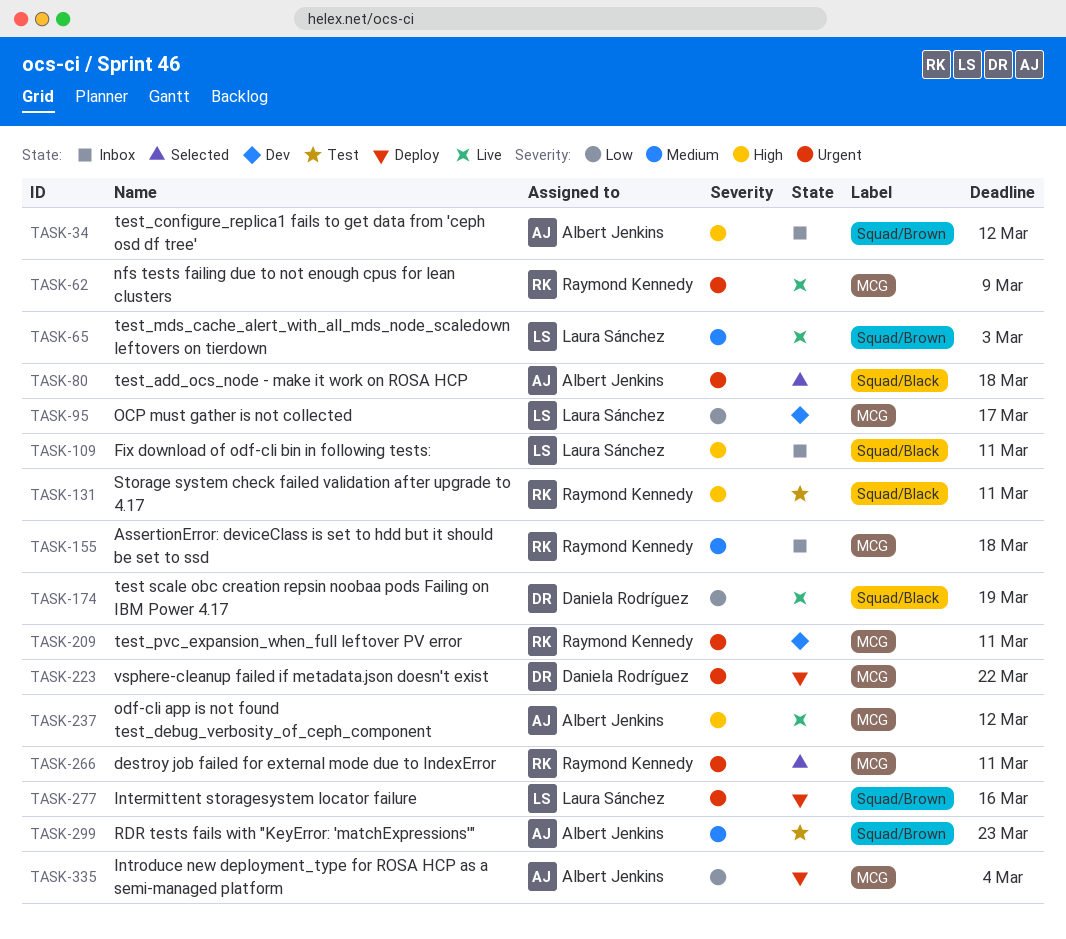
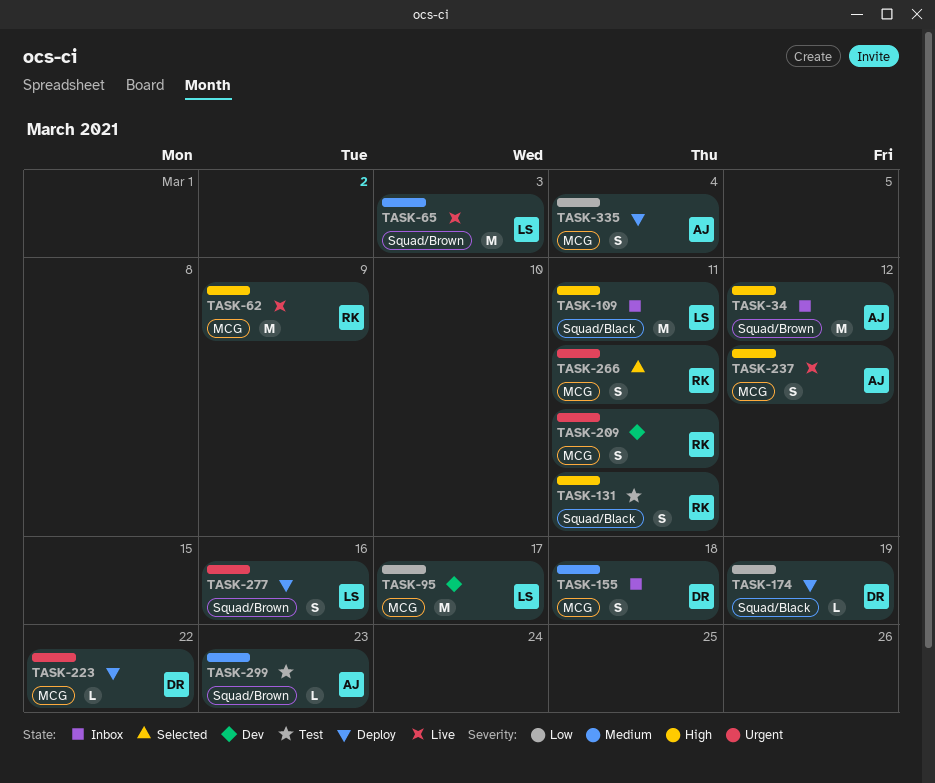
TASK-62, priority: Urgent -> High
TASK-80: present -> none
TASK-155, owner: Raymond Kennedy -> Daniela Rodríguez
TASK-174, status: Live -> Deploy

